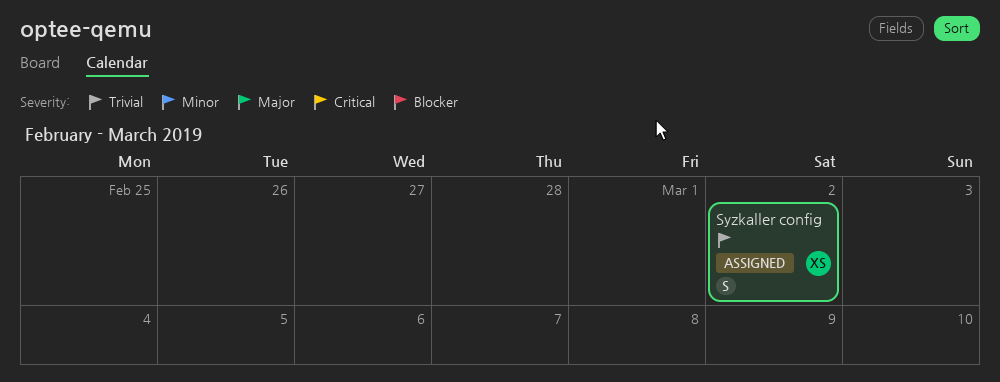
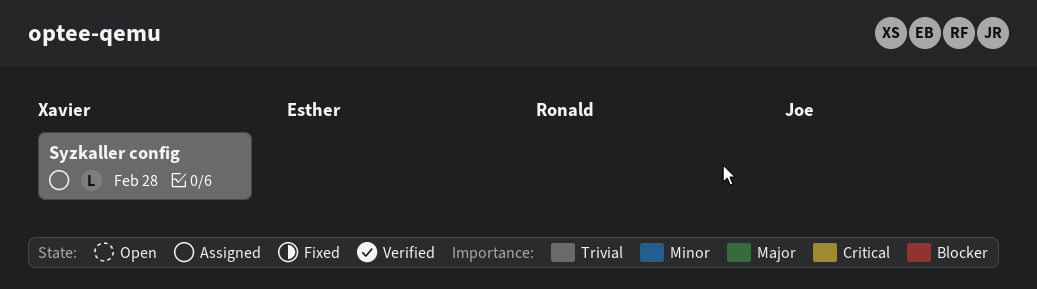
Syzkaller config, estimate: S -> L
Syzkaller config, due: Mar 2 -> Feb 28

